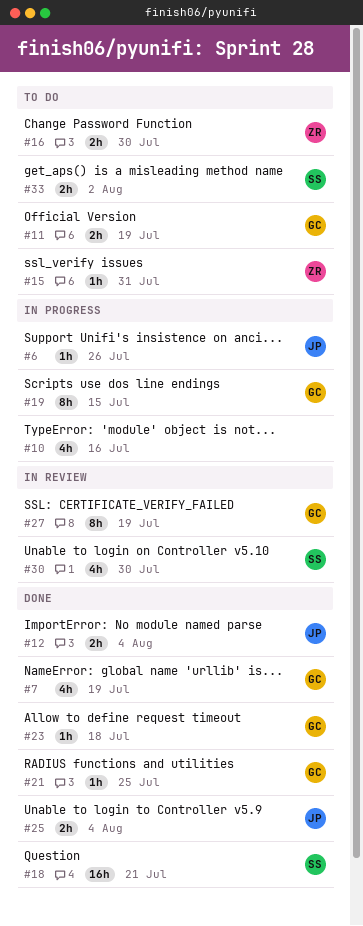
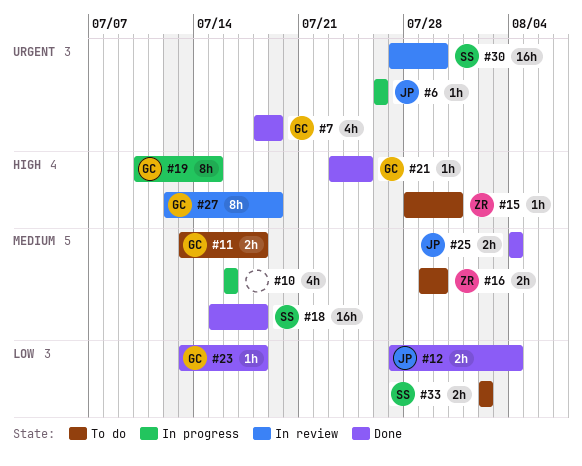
#11, due: Jul 19 -> Jul 18
#18, due: Jul 21 -> Jul 18
#30, estimate: 4h -> 16h

